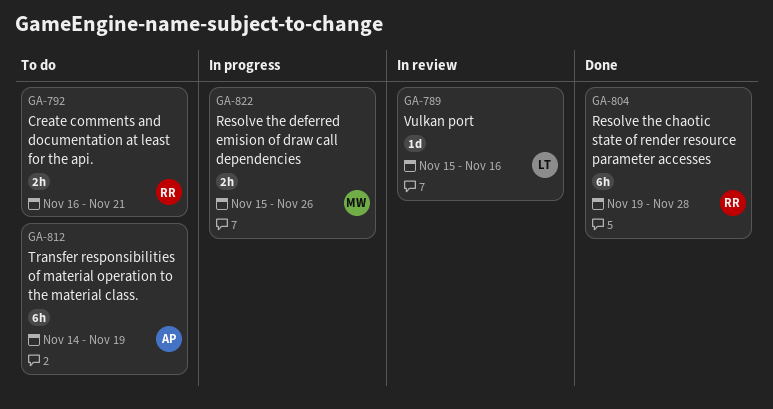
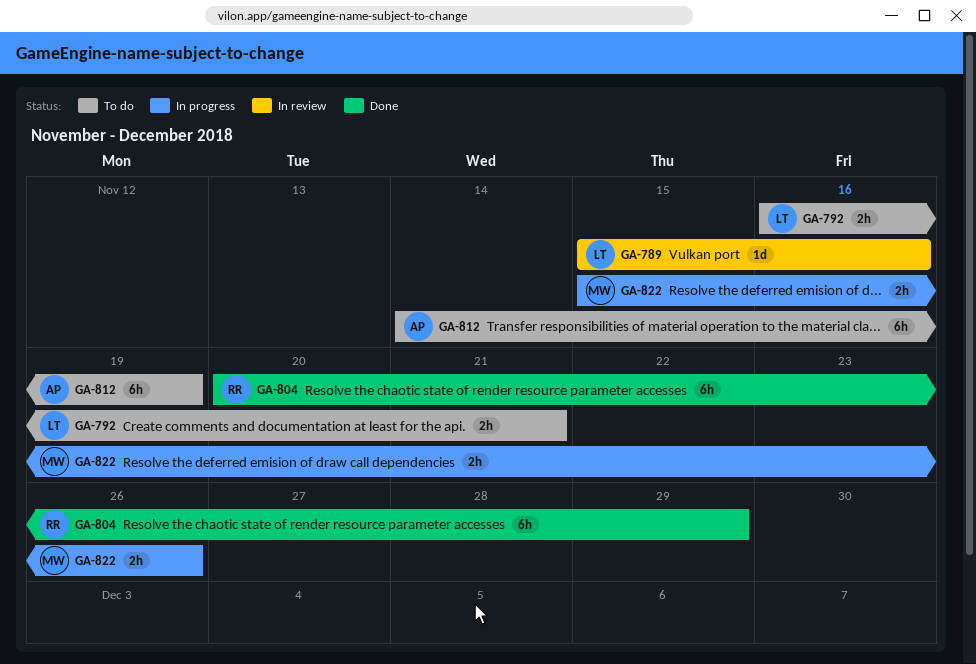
GA-792, owner: RR -> LT
GA-804, start: Nov 19 -> Nov 20
GA-804, due: Nov 28 -> Nov 29

